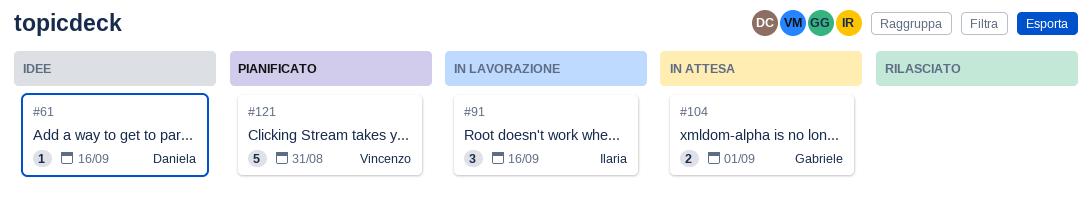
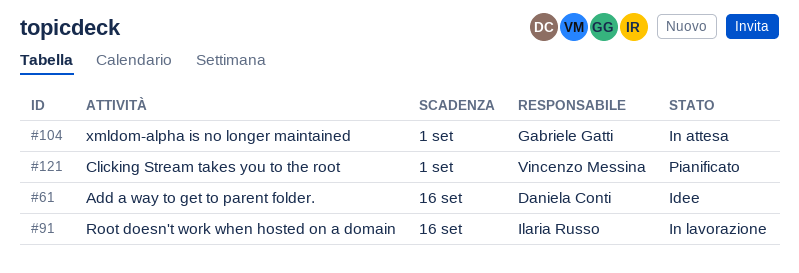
#121, due: Aug 31 -> Sep 1

